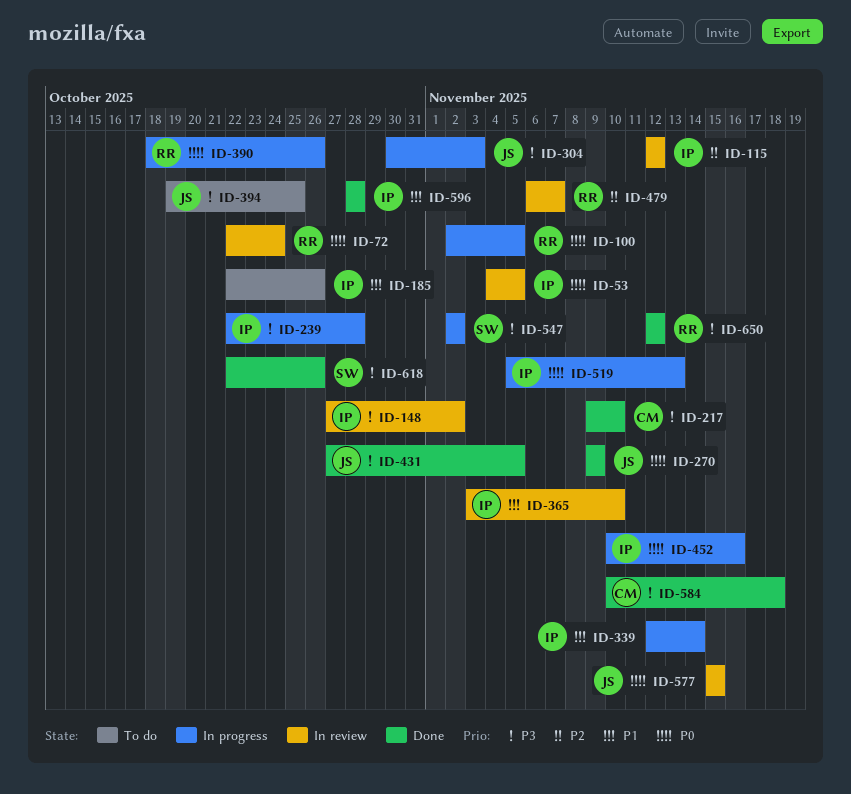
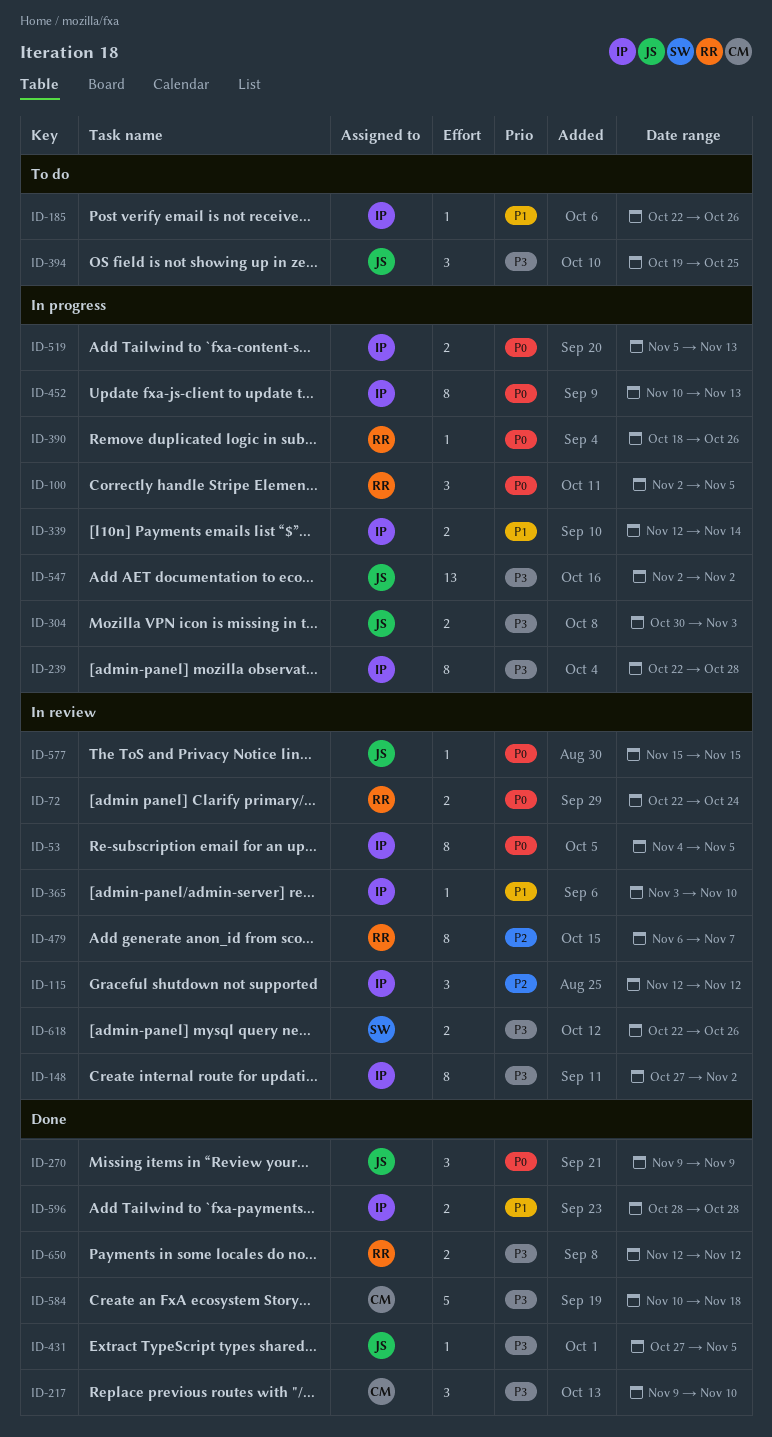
ID-452, due: Nov 16 -> Nov 13
ID-547, owner: SW -> JS
ID-618, status: Done -> In review

